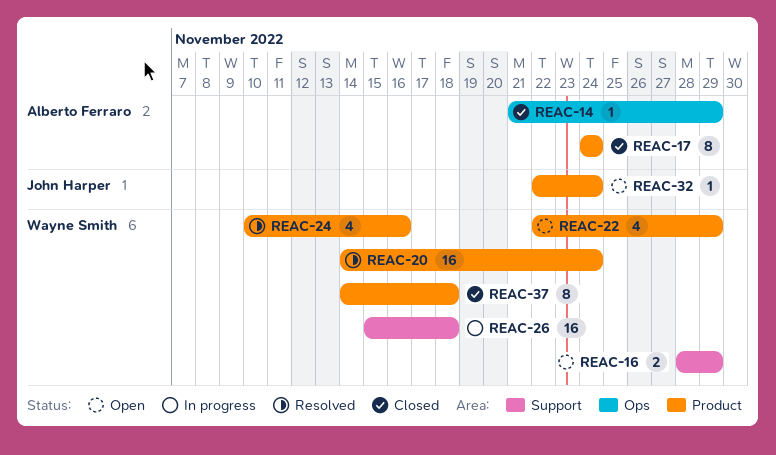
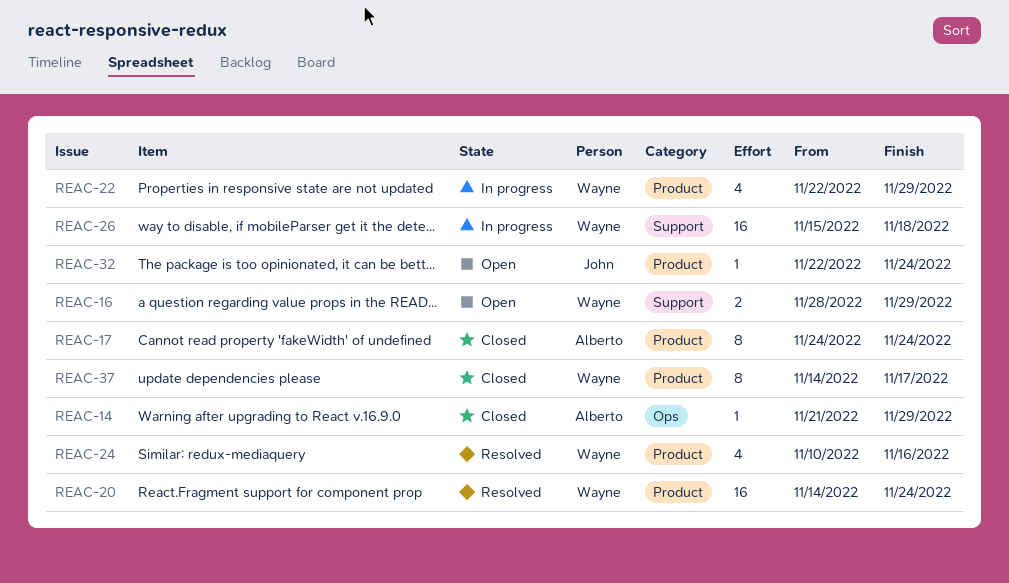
REAC-22, status: Open -> In progress
REAC-37, due: Nov 18 -> Nov 17

